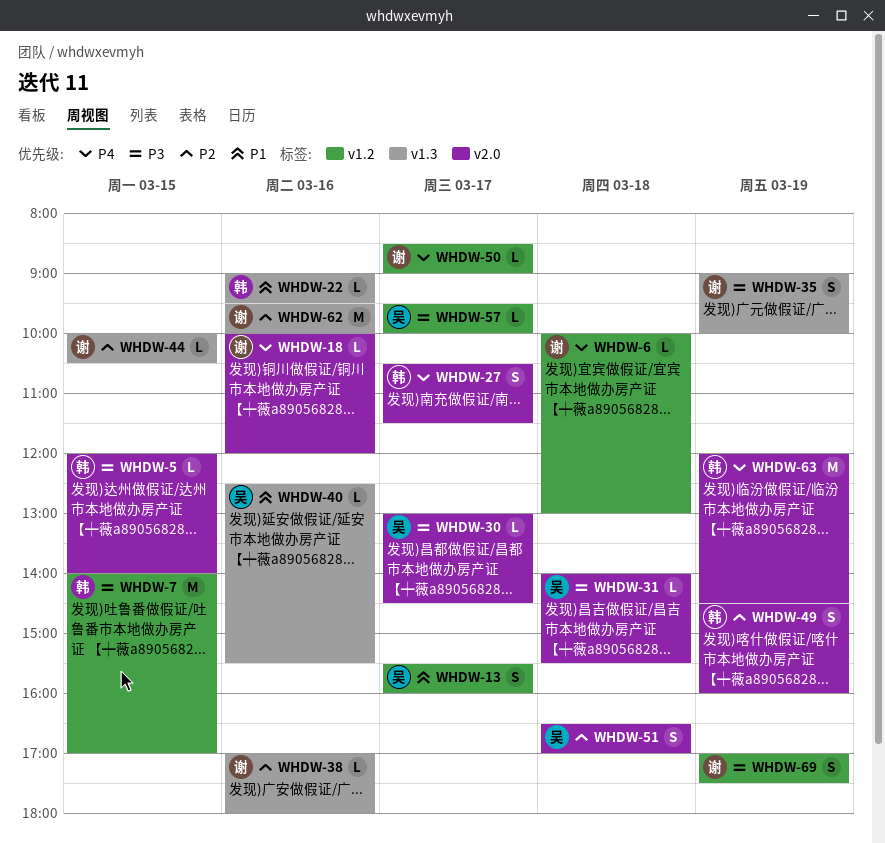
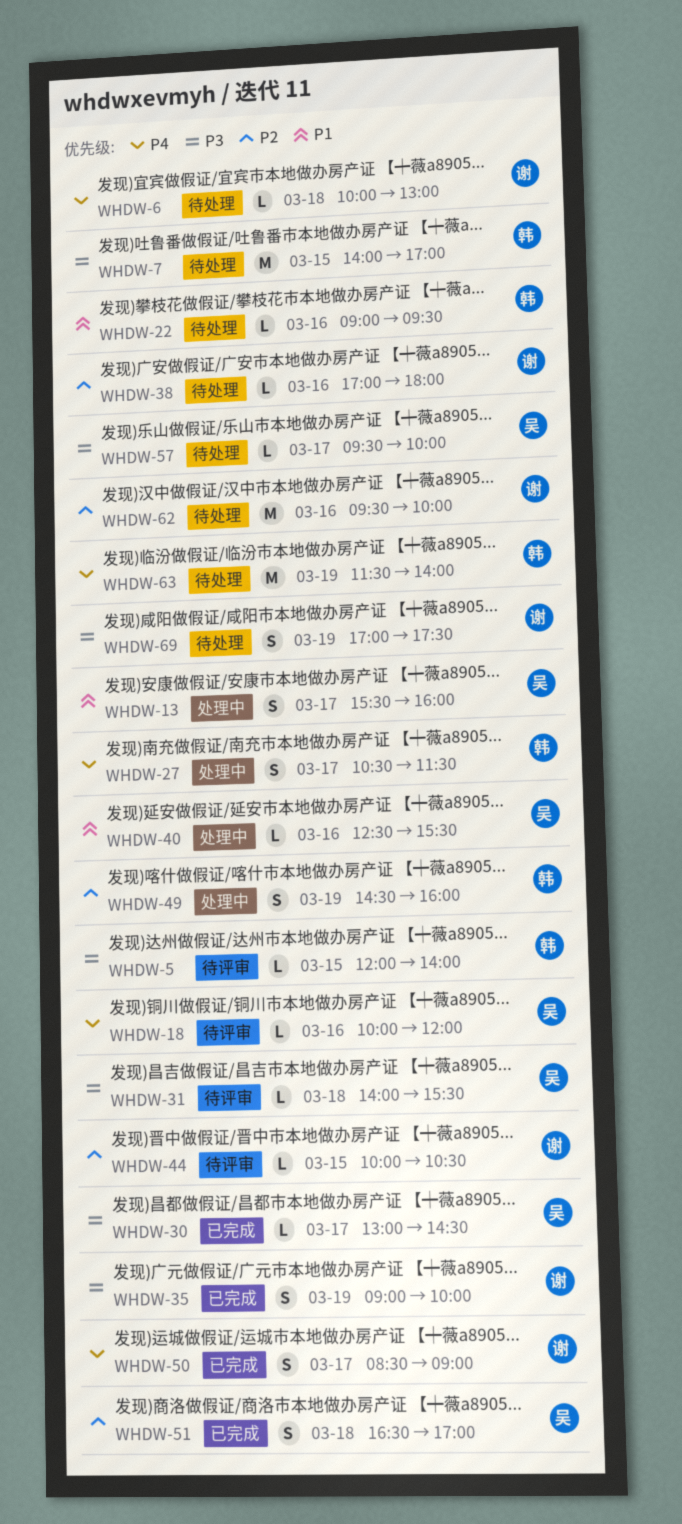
WHDW-18, owner: 谢 -> 吴
WHDW-50, estimate: L -> S
WHDW-63, begins: 12:00 -> 11:30
WHDW-63, ends: 14:30 -> 14:00

